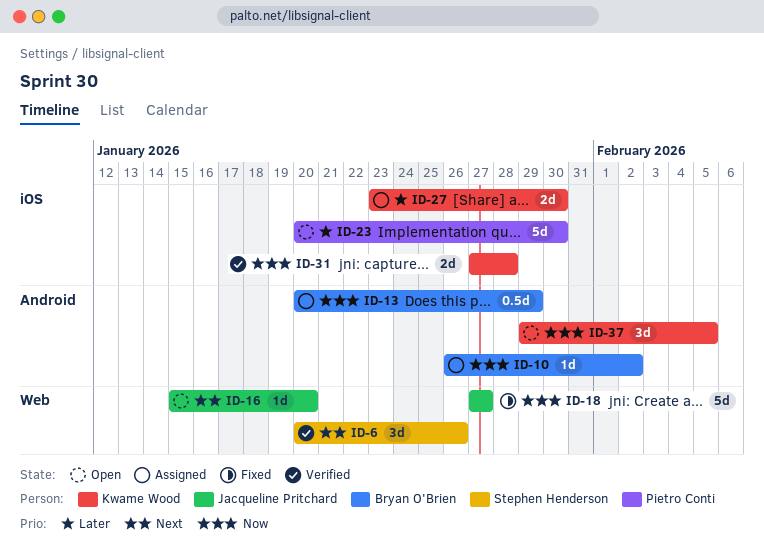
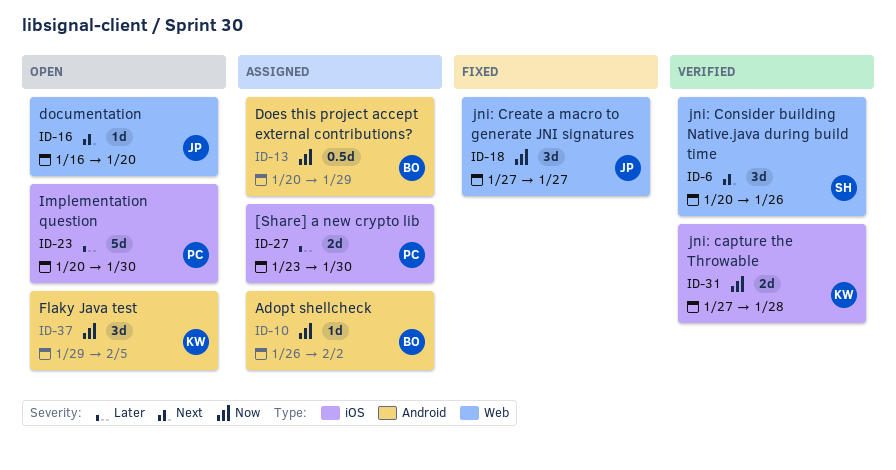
ID-16, start: Jan 15 -> Jan 16
ID-18, estimate: 5d -> 3d
ID-27, owner: Kwame Wood -> Pietro Conti

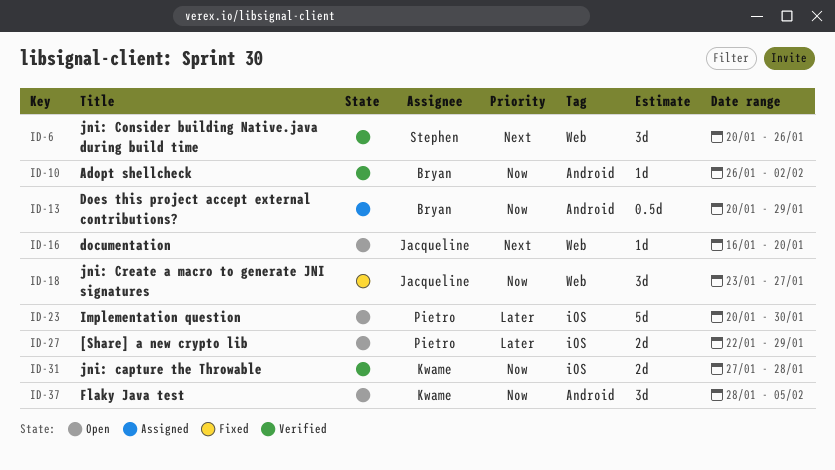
ID-10, status: Assigned -> Verified
ID-18, start: Jan 27 -> Jan 23
ID-27, status: Assigned -> Open
ID-27, start: Jan 23 -> Jan 22
ID-27, due: Jan 30 -> Jan 29
ID-37, start: Jan 29 -> Jan 28

